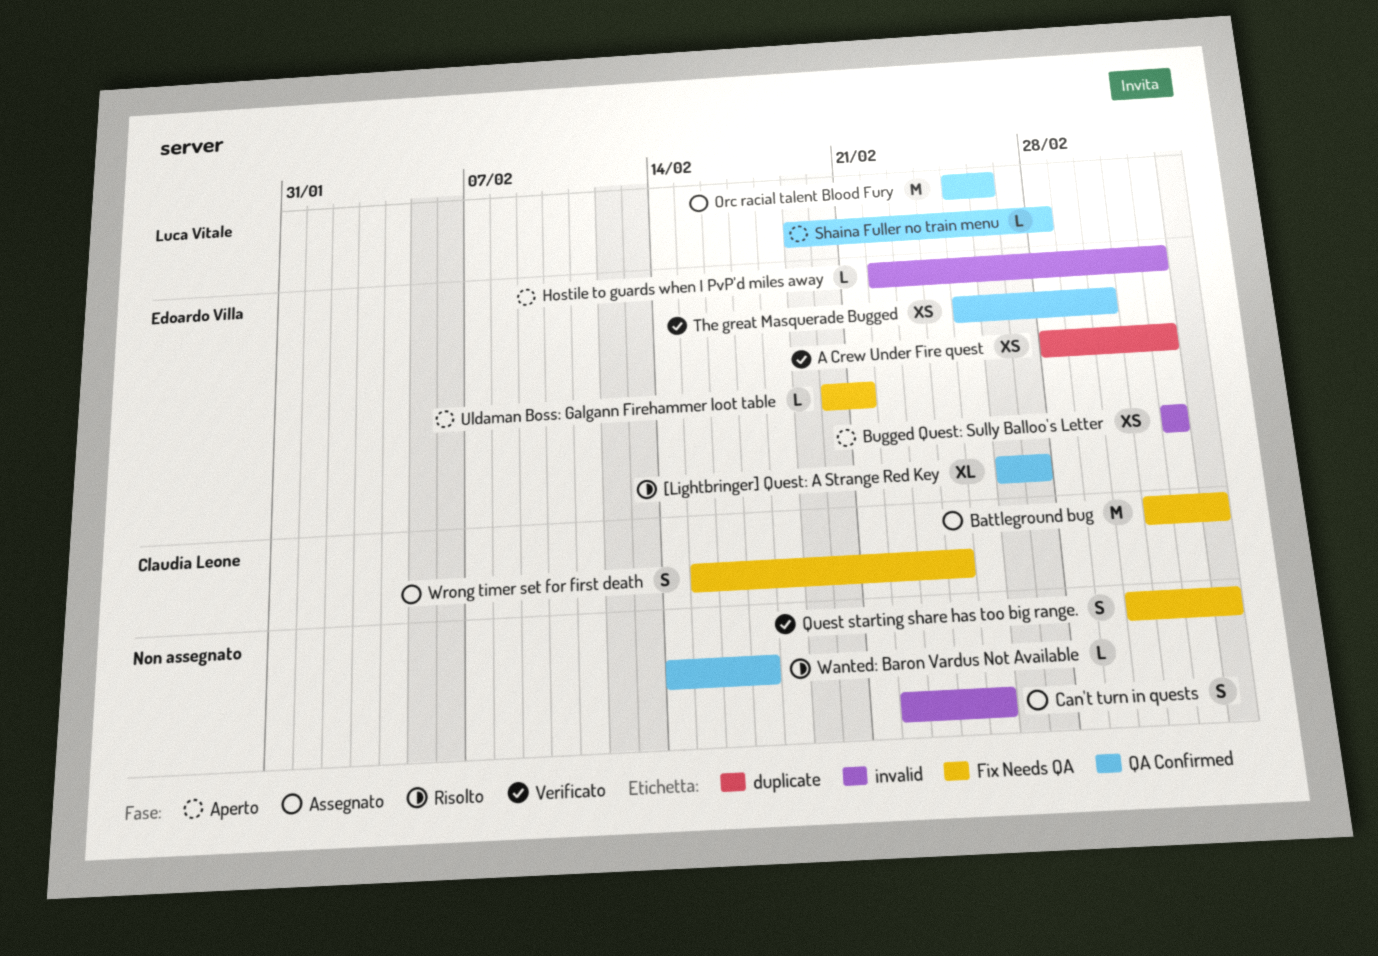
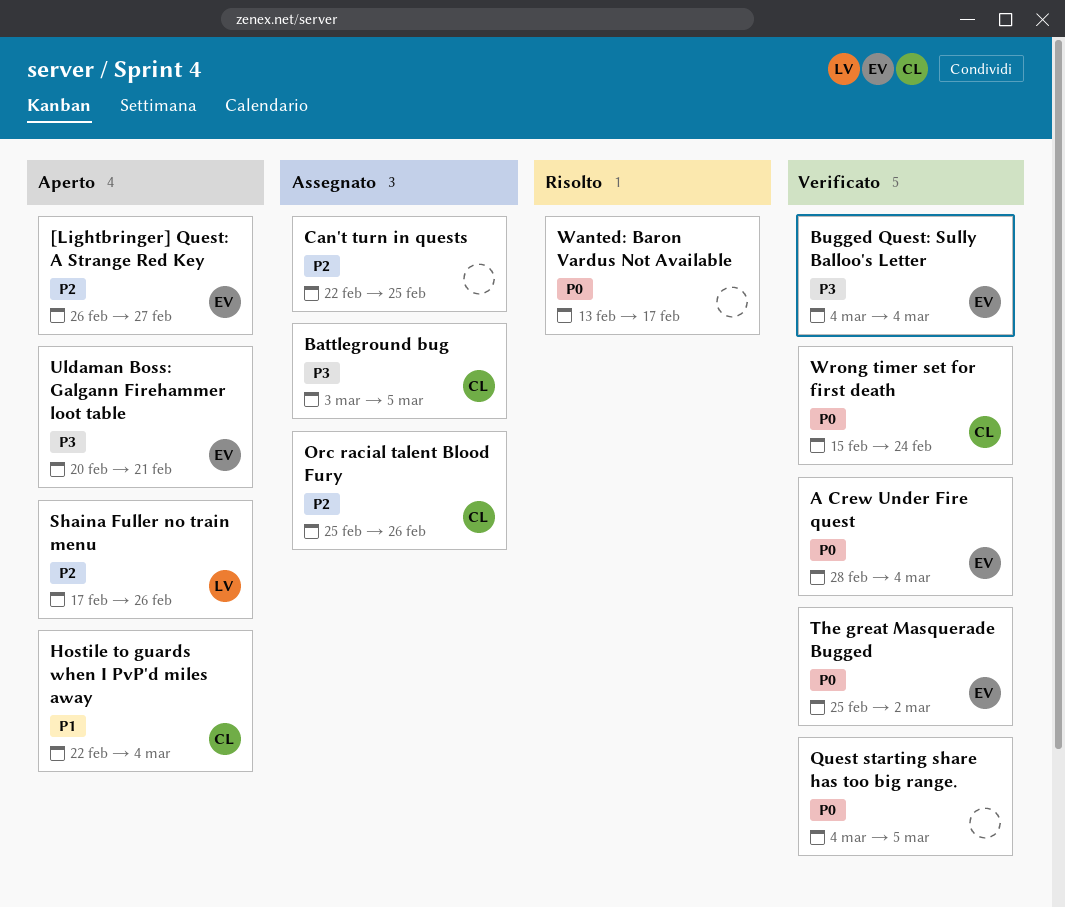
[Lightbringer] Quest: A Strange Red Key, status: Risolto -> Aperto
Bugged Quest: Sully Balloo's Letter, status: Aperto -> Verificato
Hostile to guards when I PvP'd miles away, owner: Edoardo Villa -> Claudia Leone
Orc racial talent Blood Fury, owner: Luca Vitale -> Claudia Leone
Quest starting share has too big range., start: Mar 2 -> Mar 4
Shaina Fuller no train menu, start: Feb 19 -> Feb 17
Shaina Fuller no train menu, due: Feb 28 -> Feb 26
Wanted: Baron Vardus Not Available, start: Feb 14 -> Feb 13
Wrong timer set for first death, status: Assegnato -> Verificato

